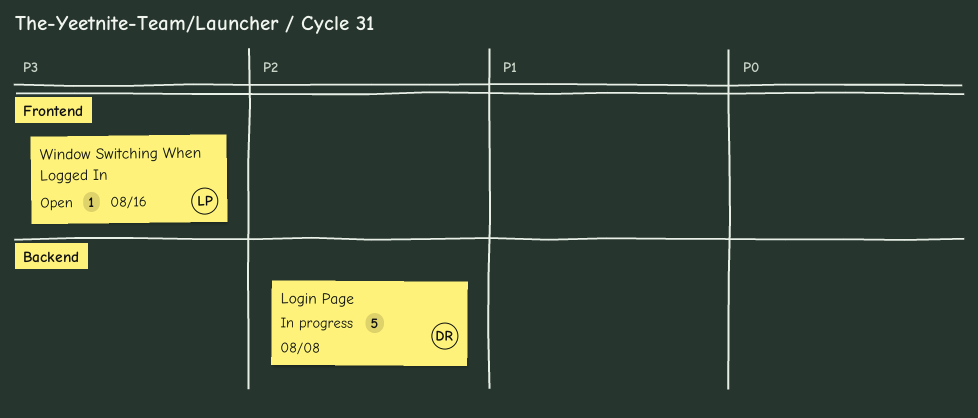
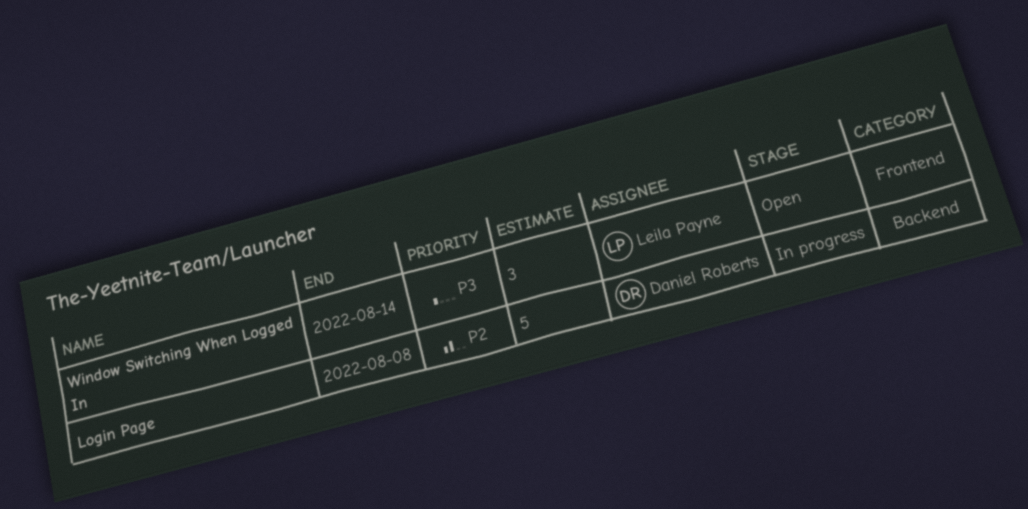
Window Switching When Logged In, estimate: 1 -> 3
Window Switching When Logged In, due: Aug 16 -> Aug 14

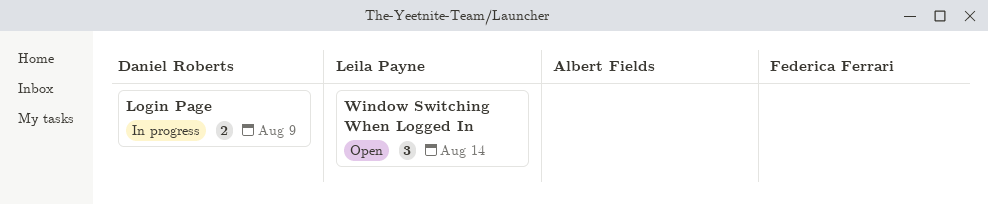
Login Page, estimate: 5 -> 2
Login Page, due: Aug 8 -> Aug 9

